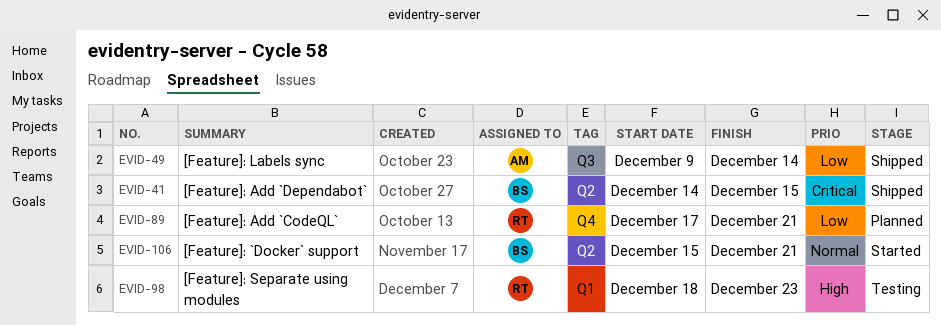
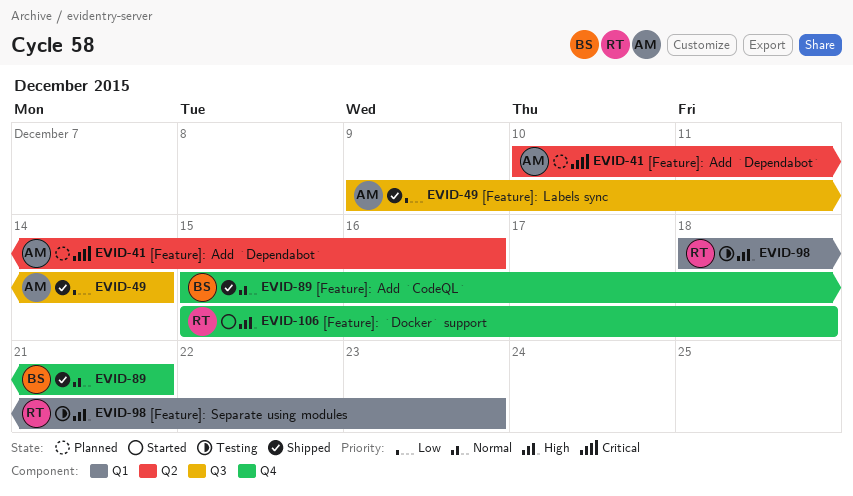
EVID-41, status: Shipped -> Planned
EVID-41, owner: BS -> AM
EVID-41, start: Dec 14 -> Dec 10
EVID-41, due: Dec 15 -> Dec 16
EVID-89, status: Planned -> Shipped
EVID-89, owner: RT -> BS
EVID-89, priority: Low -> Normal
EVID-89, start: Dec 17 -> Dec 15
EVID-106, owner: BS -> RT
EVID-106, priority: Normal -> High
EVID-106, label: Q2 -> Q4
EVID-106, due: Dec 21 -> Dec 18

